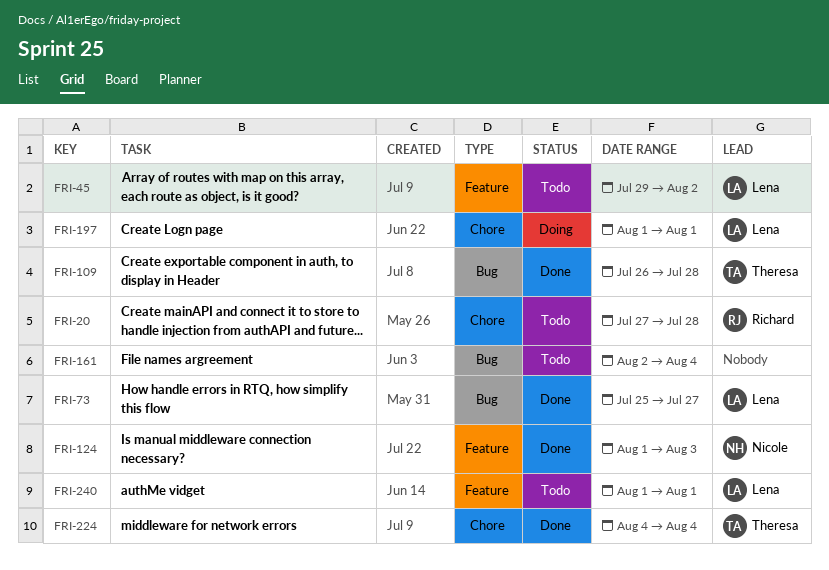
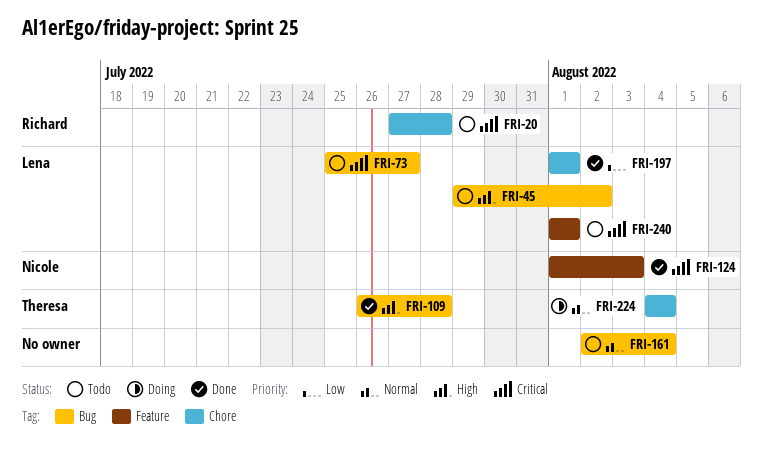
FRI-45, label: Feature -> Bug
FRI-73, status: Done -> Todo
FRI-197, status: Doing -> Done
FRI-224, status: Done -> Doing

